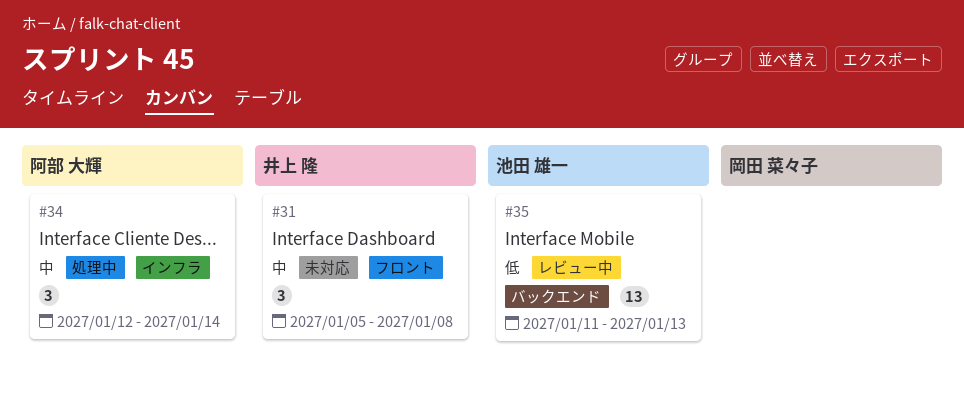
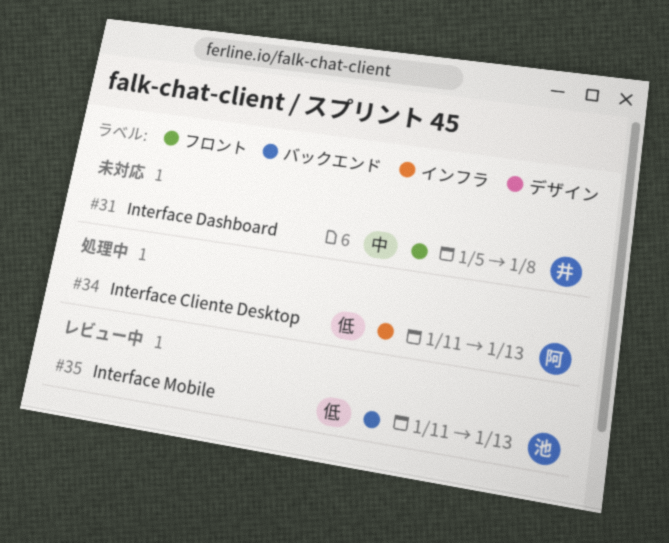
#34, priority: 中 -> 低
#34, start: Jan 12 -> Jan 11
#34, due: Jan 14 -> Jan 13

